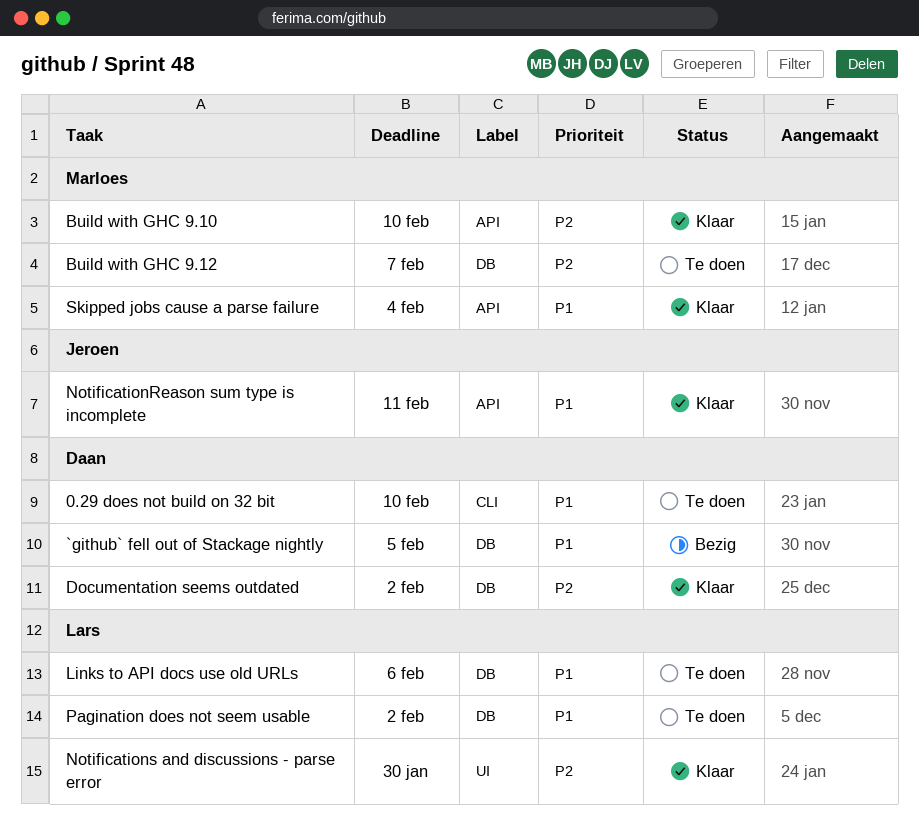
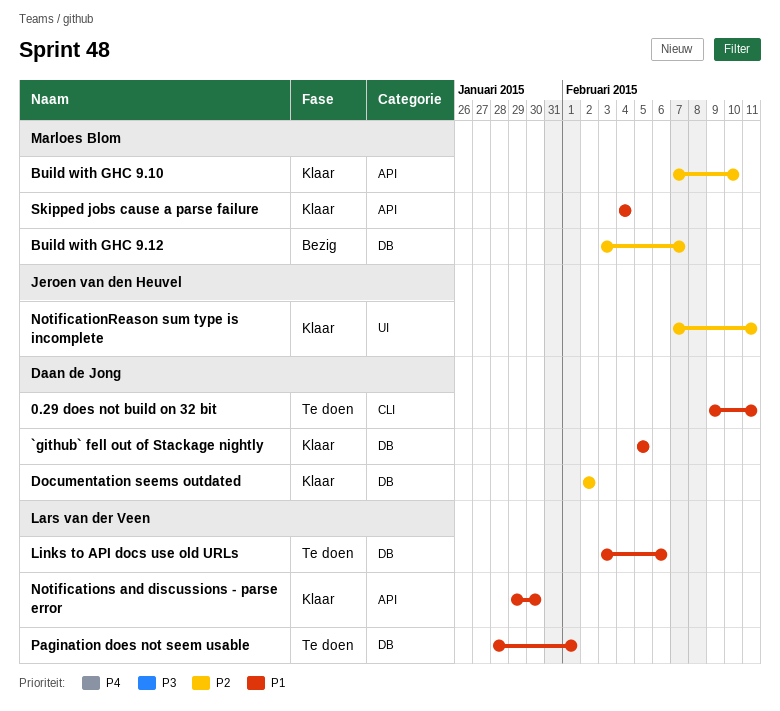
0.29 does not build on 32 bit, due: Feb 10 -> Feb 11
`github` fell out of Stackage nightly, status: Bezig -> Klaar
Build with GHC 9.12, status: Te doen -> Bezig
NotificationReason sum type is incomplete, priority: P1 -> P2
NotificationReason sum type is incomplete, label: API -> UI
Notifications and discussions - parse error, priority: P2 -> P1
Notifications and discussions - parse error, label: UI -> API
Pagination does not seem usable, due: Feb 2 -> Feb 1

